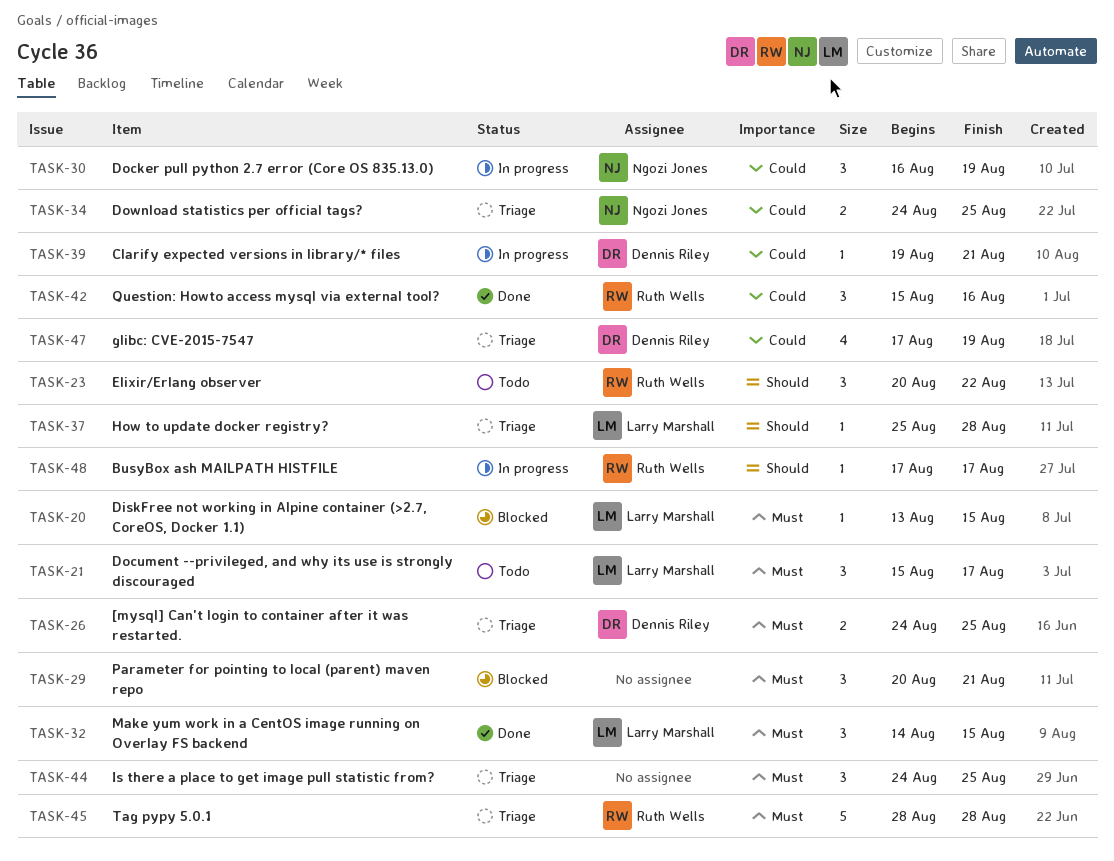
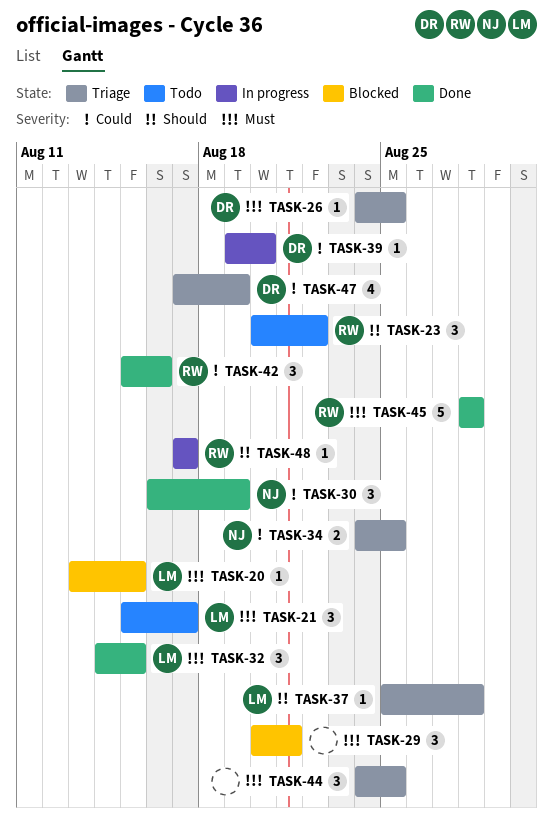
TASK-26, estimate: 2 -> 1
TASK-30, status: In progress -> Done
TASK-39, due: Aug 21 -> Aug 20
TASK-45, status: Triage -> Done

